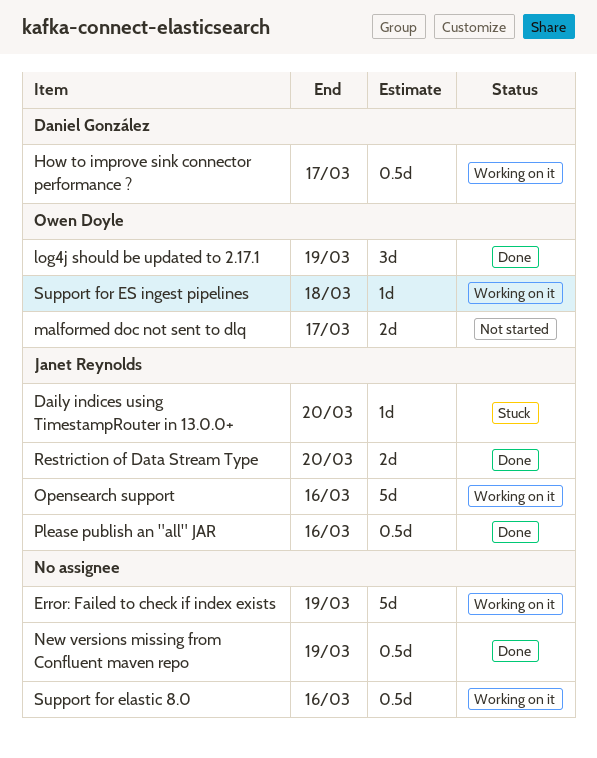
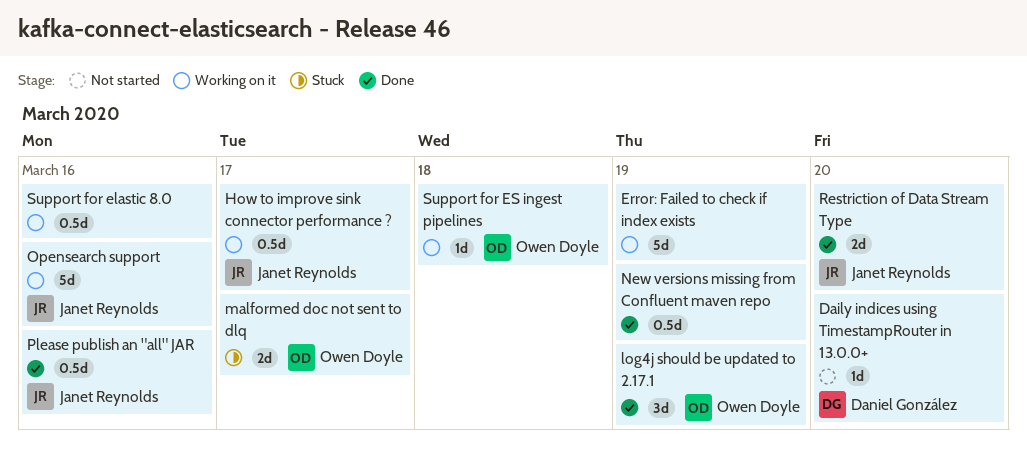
Daily indices using TimestampRouter in 13.0.0+, status: Stuck -> Not started
Daily indices using TimestampRouter in 13.0.0+, owner: Janet Reynolds -> Daniel González
How to improve sink connector performance ?, owner: Daniel González -> Janet Reynolds
malformed doc not sent to dlq, status: Not started -> Stuck

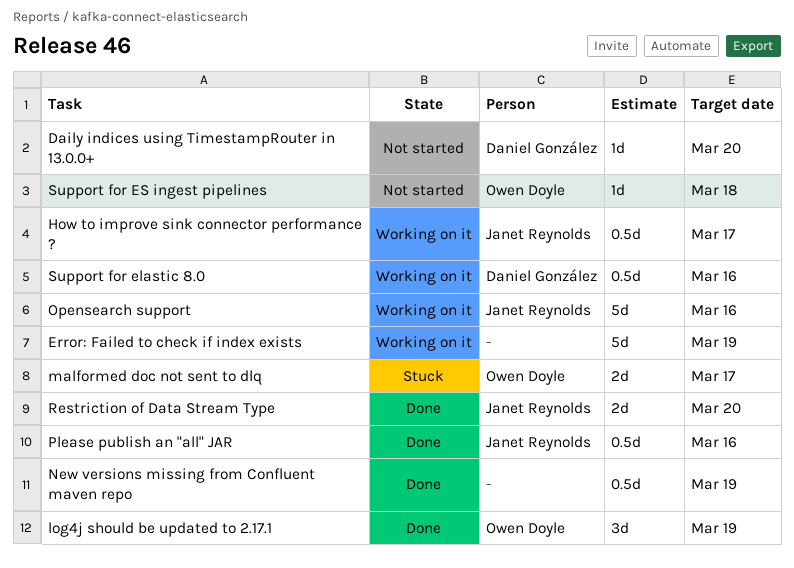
Support for elastic 8.0, owner: none -> Daniel González
Support for ES ingest pipelines, status: Working on it -> Not started

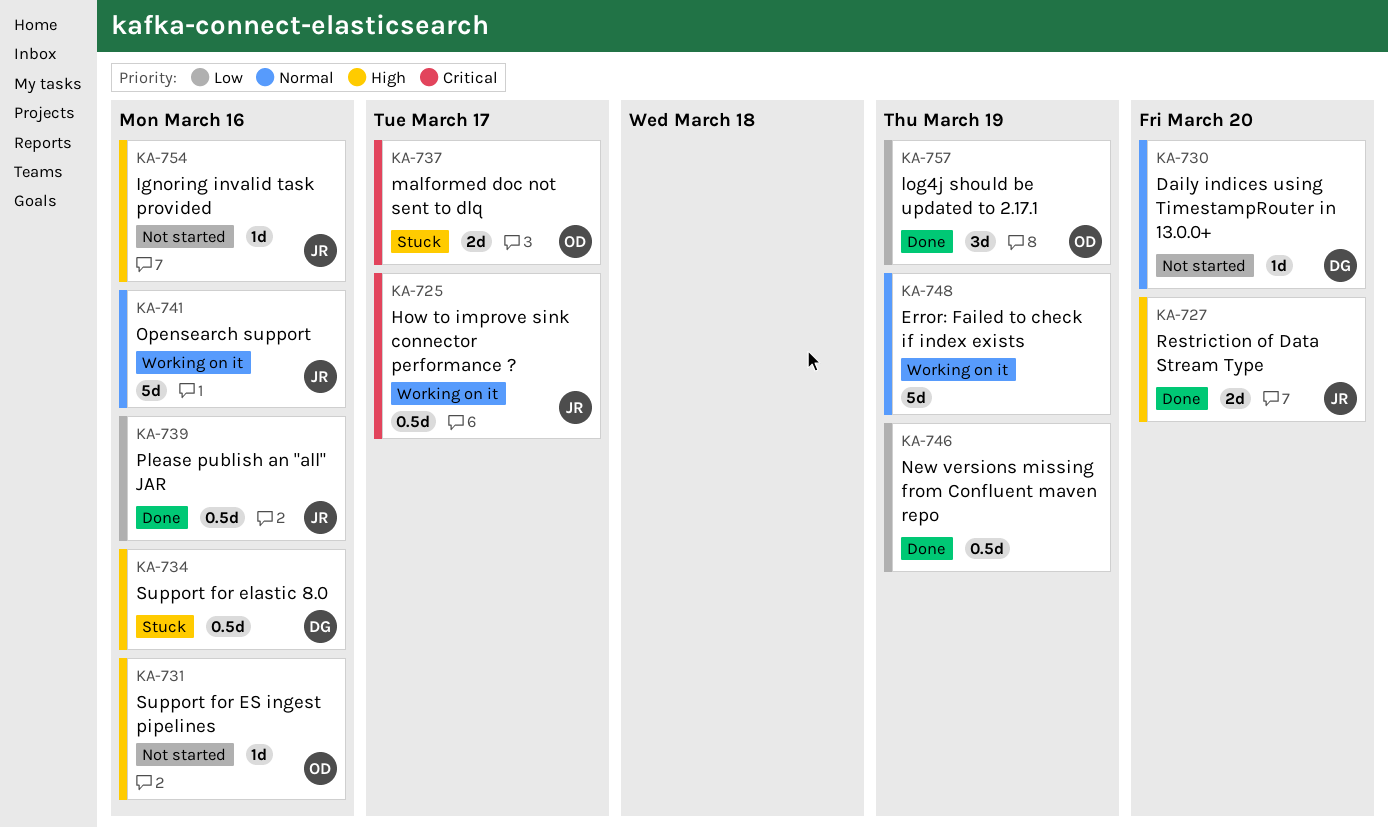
Ignoring invalid task provided: none -> present
Support for elastic 8.0, status: Working on it -> Stuck
Support for ES ingest pipelines, due: Mar 18 -> Mar 16

